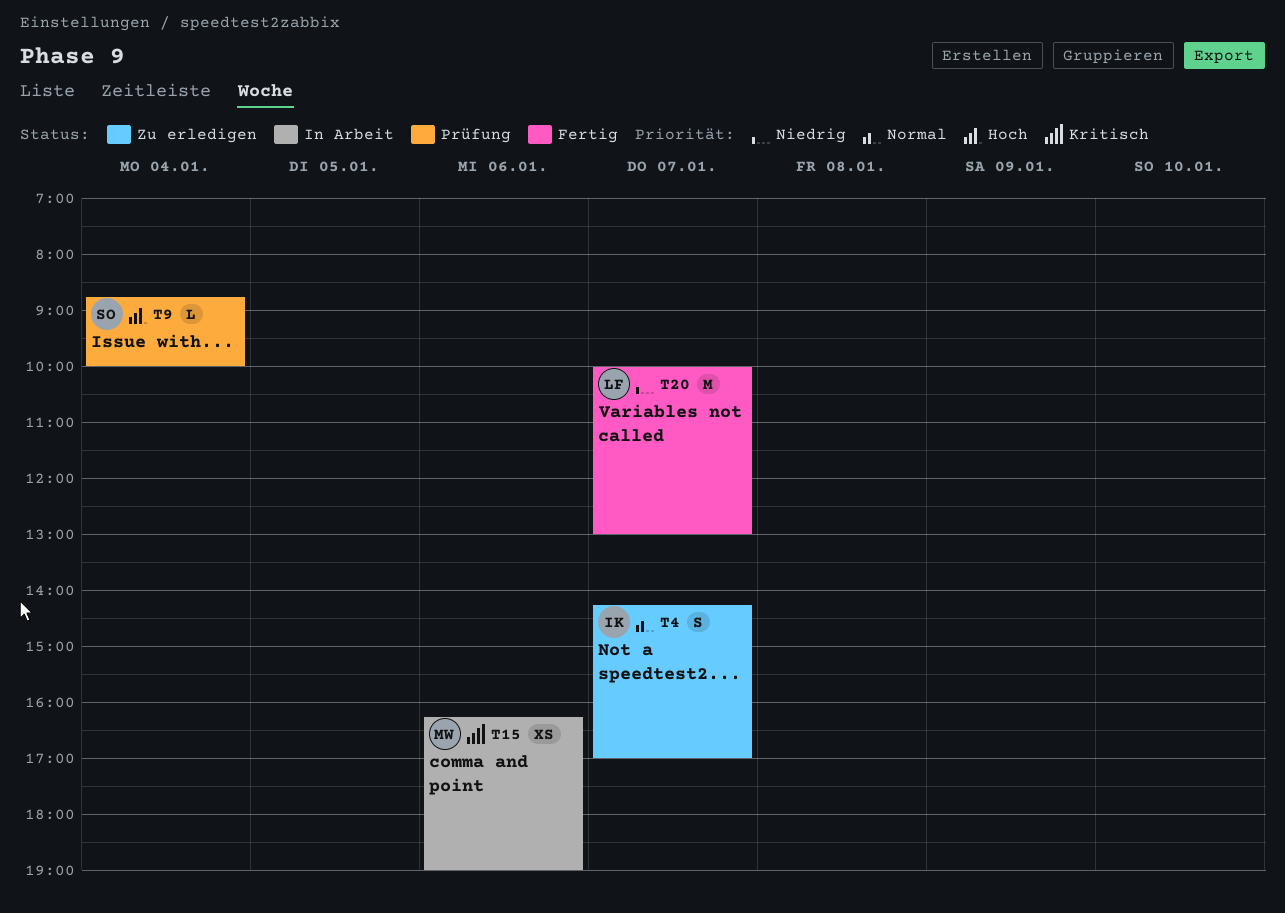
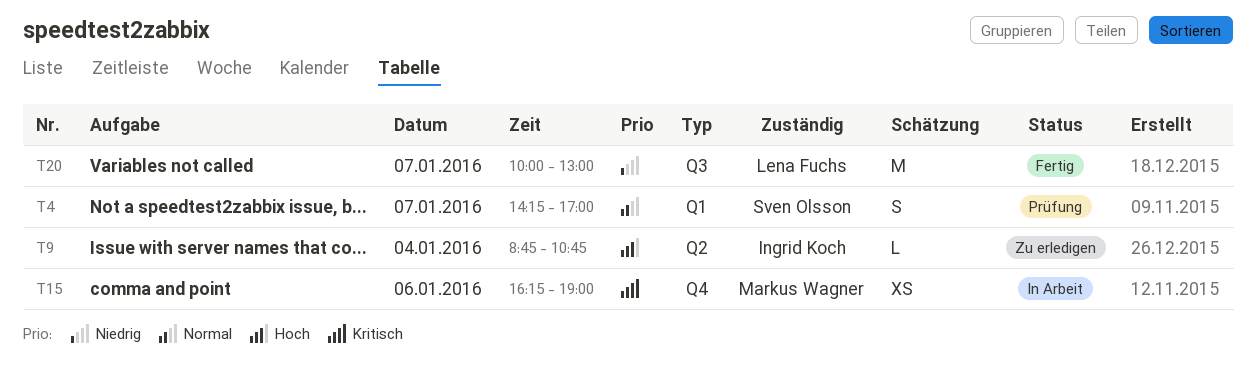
T4, status: Zu erledigen -> Prüfung
T4, owner: Ingrid Koch -> Sven Olsson
T9, status: Prüfung -> Zu erledigen
T9, owner: Sven Olsson -> Ingrid Koch
T9, ends: 10:00 -> 10:45

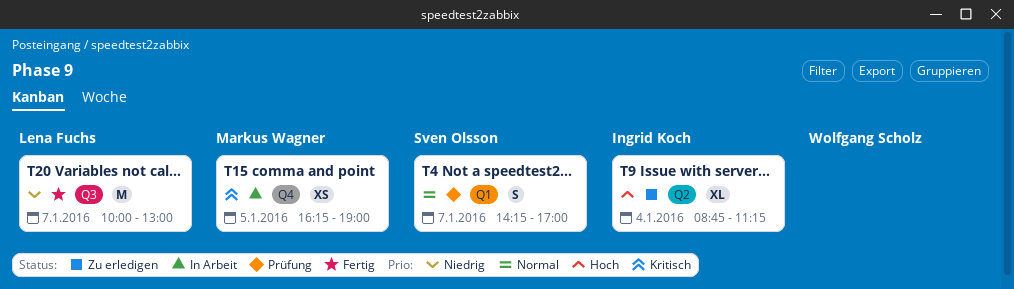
T9, estimate: L -> XL
T9, ends: 10:45 -> 11:15
T15, day: Jan 6 -> Jan 5

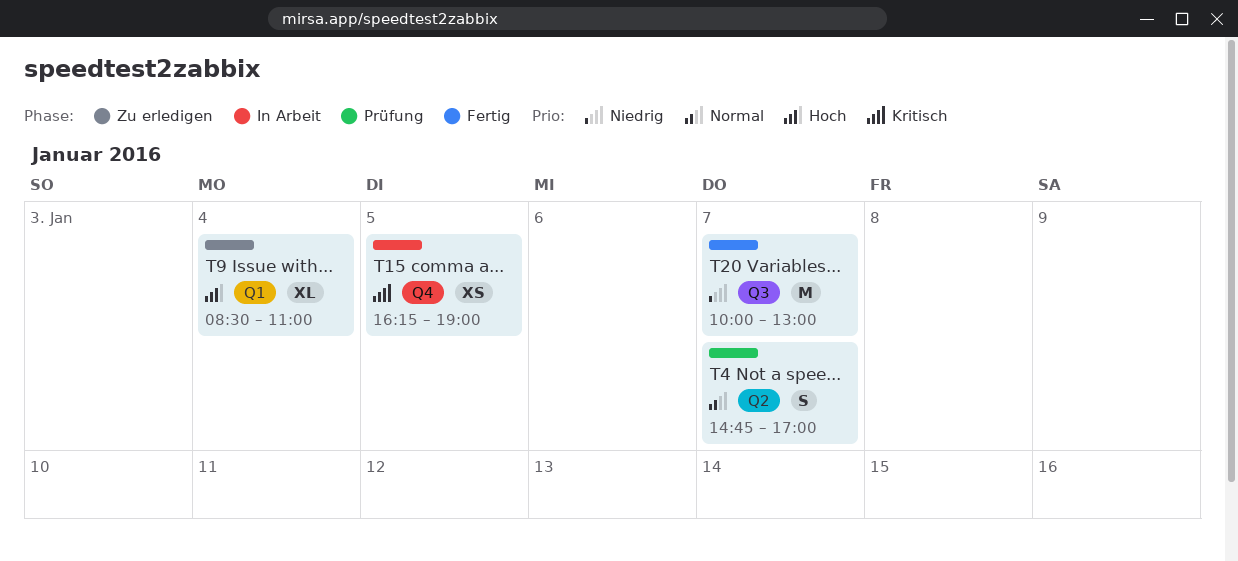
T4, label: Q1 -> Q2
T4, begins: 14:15 -> 14:45
T9, label: Q2 -> Q1
T9, begins: 08:45 -> 08:30
T9, ends: 11:15 -> 11:00

